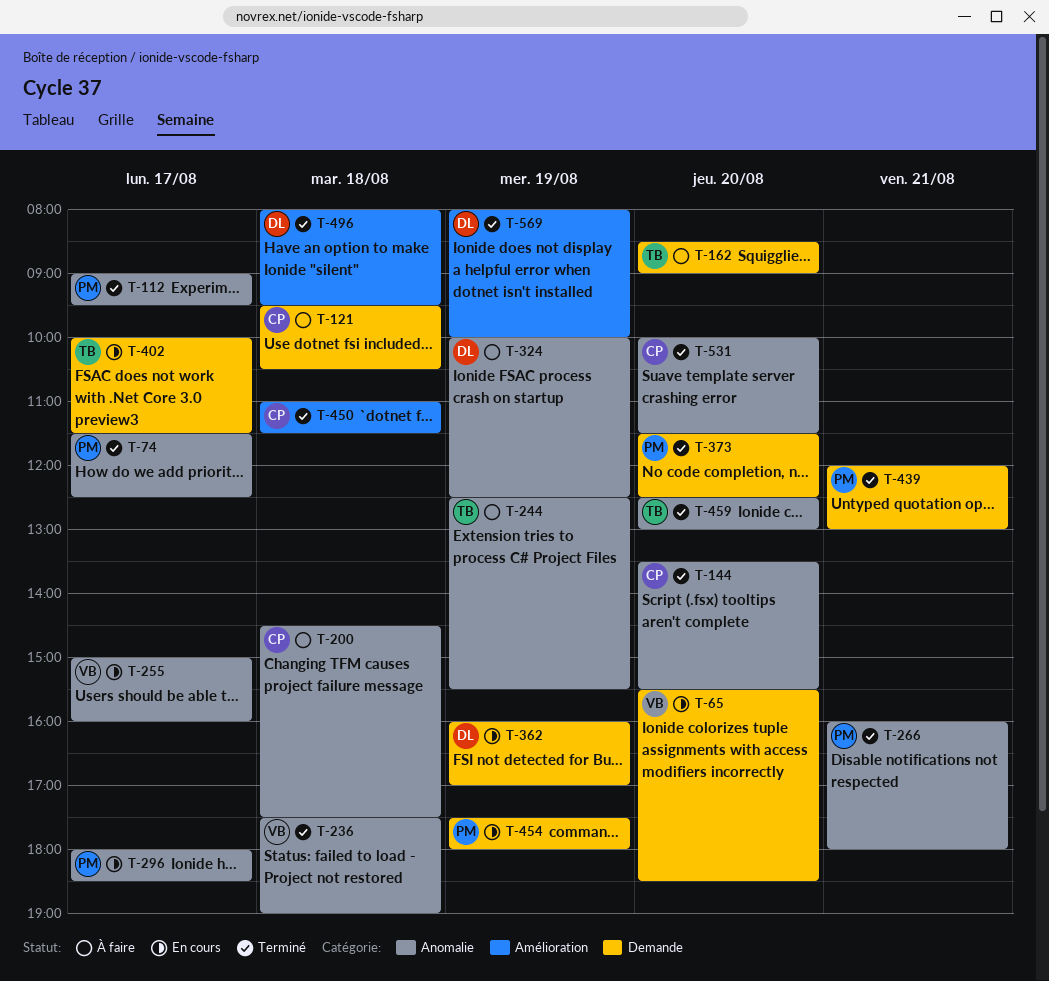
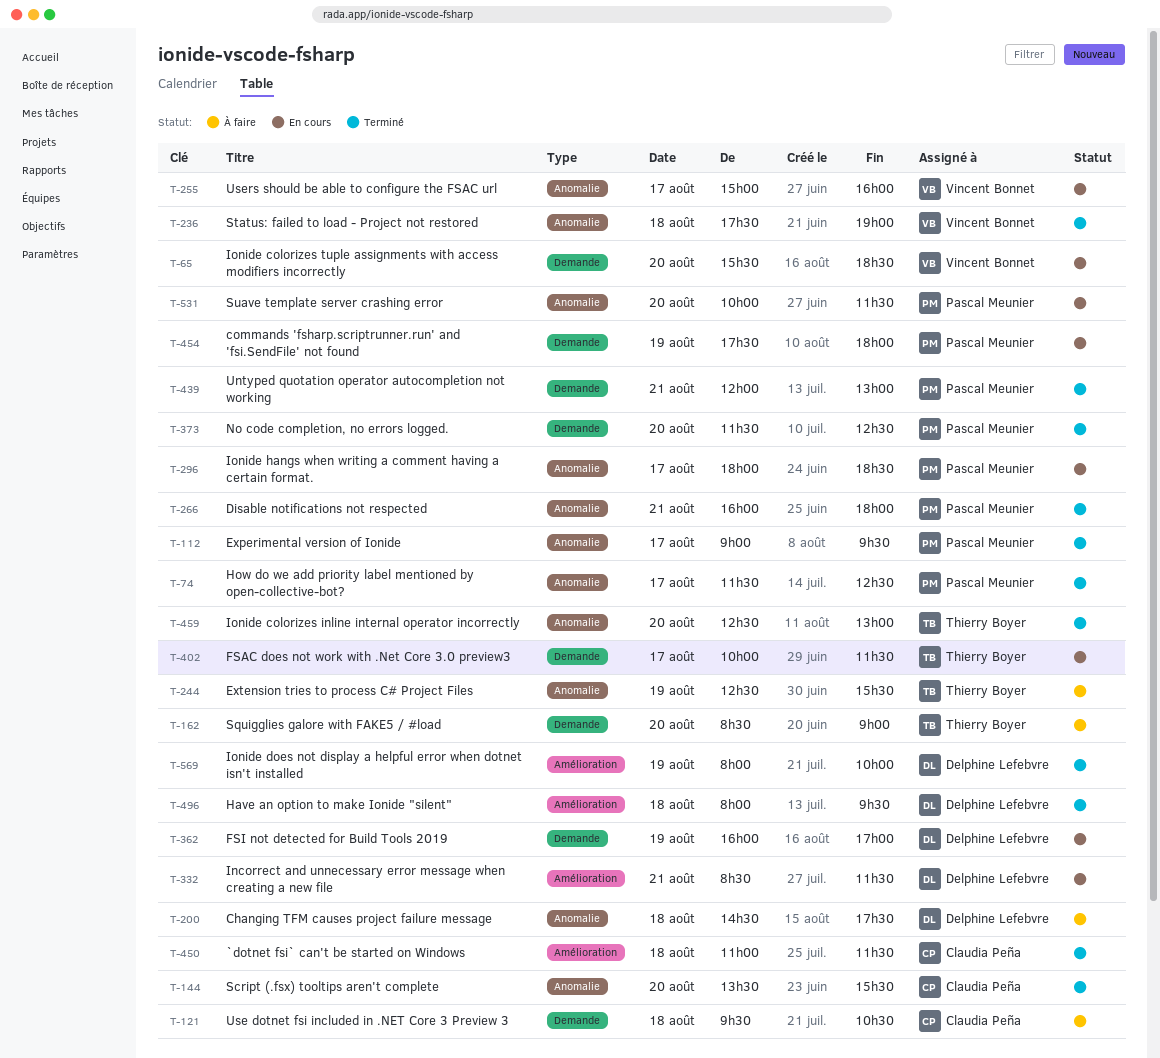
T-200, owner: Claudia Peña -> Delphine Lefebvre
T-324: present -> none
T-332: none -> present
T-531, status: Terminé -> En cours
T-531, owner: Claudia Peña -> Pascal Meunier

